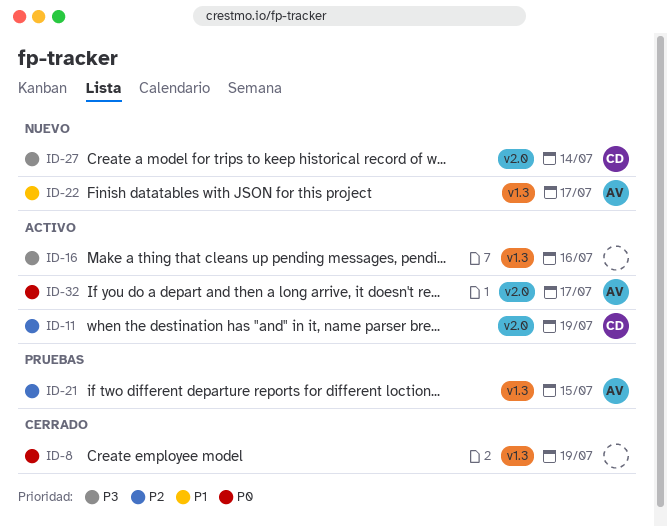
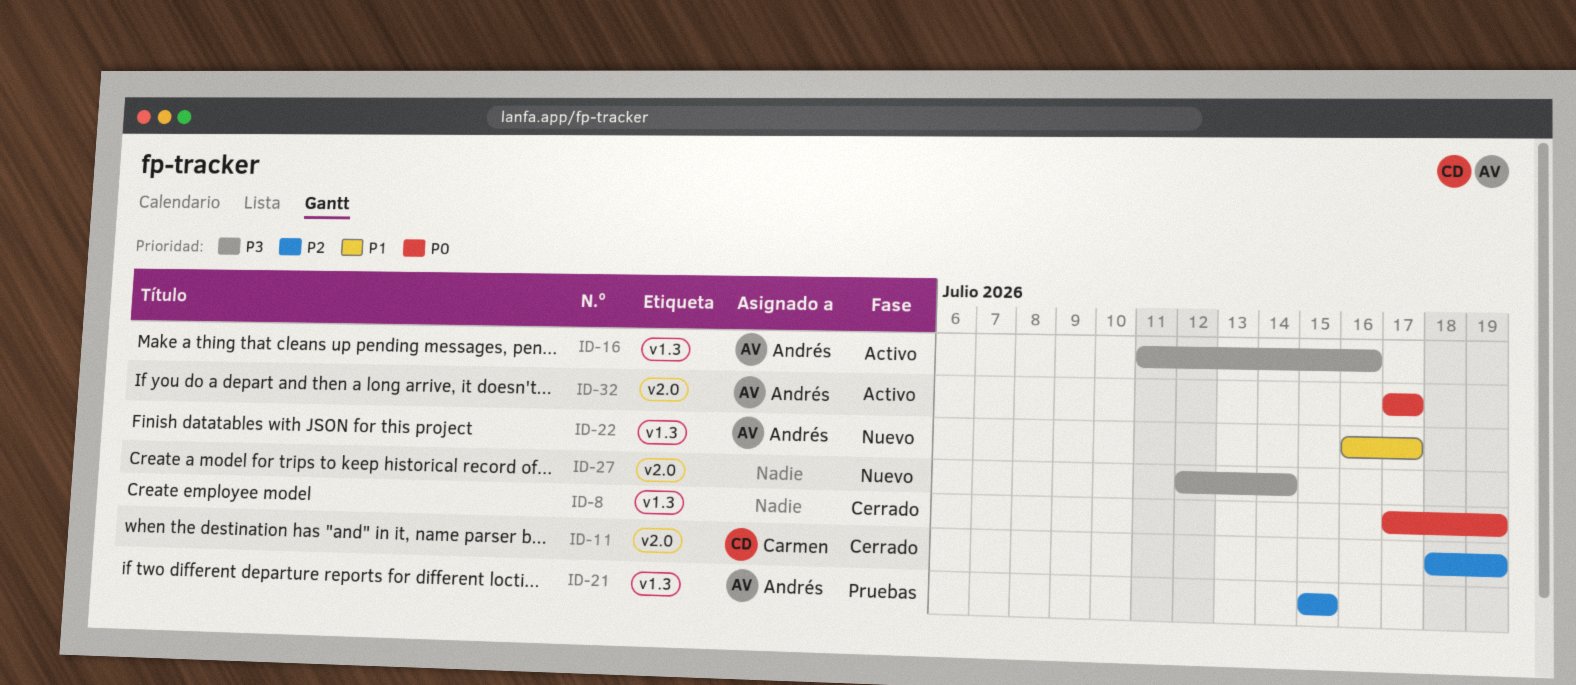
ID-11, status: Activo -> Cerrado
ID-16, owner: none -> Andrés
ID-27, owner: Carmen -> none

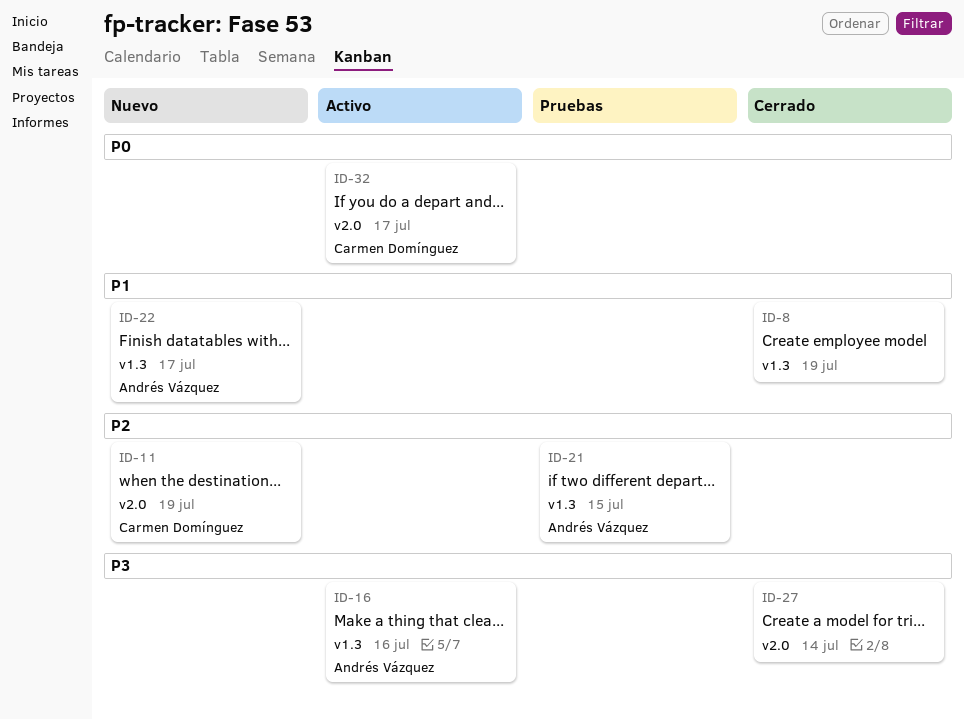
ID-8, priority: P0 -> P1
ID-11, status: Cerrado -> Nuevo
ID-27, status: Nuevo -> Cerrado
ID-32, owner: Andrés Vázquez -> Carmen Domínguez

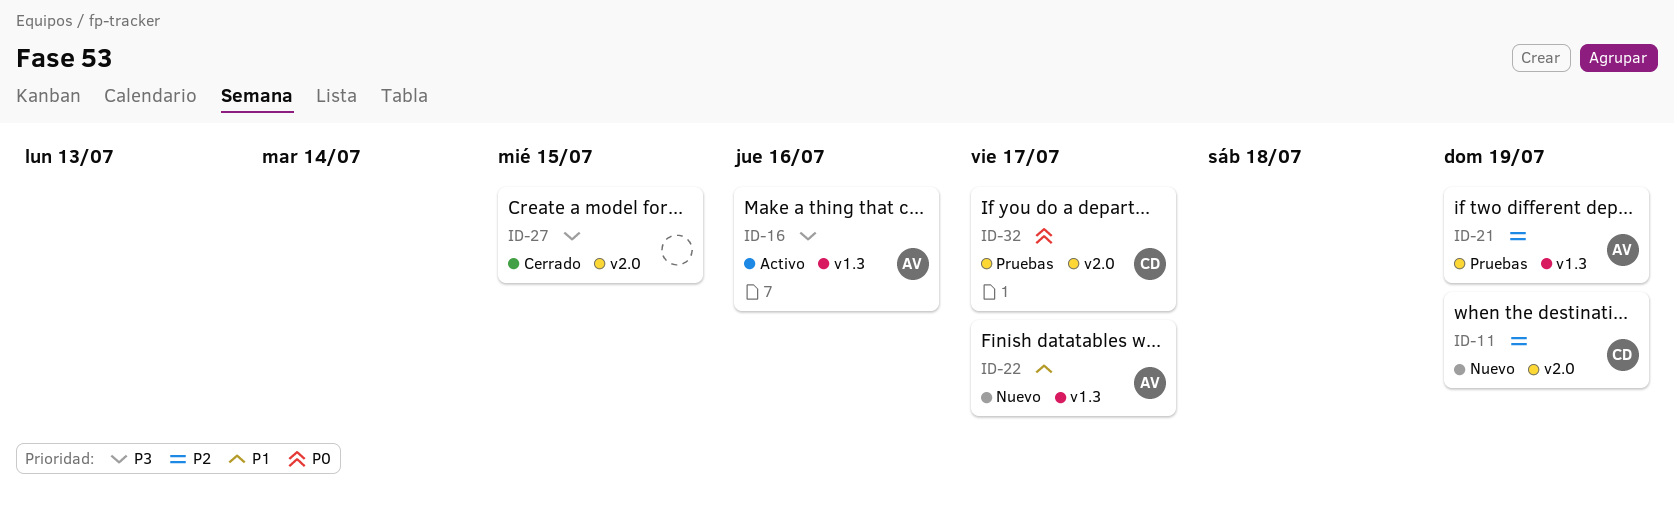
ID-8: present -> none
ID-21, due: Jul 15 -> Jul 19
ID-27, due: Jul 14 -> Jul 15
ID-32, status: Activo -> Pruebas

